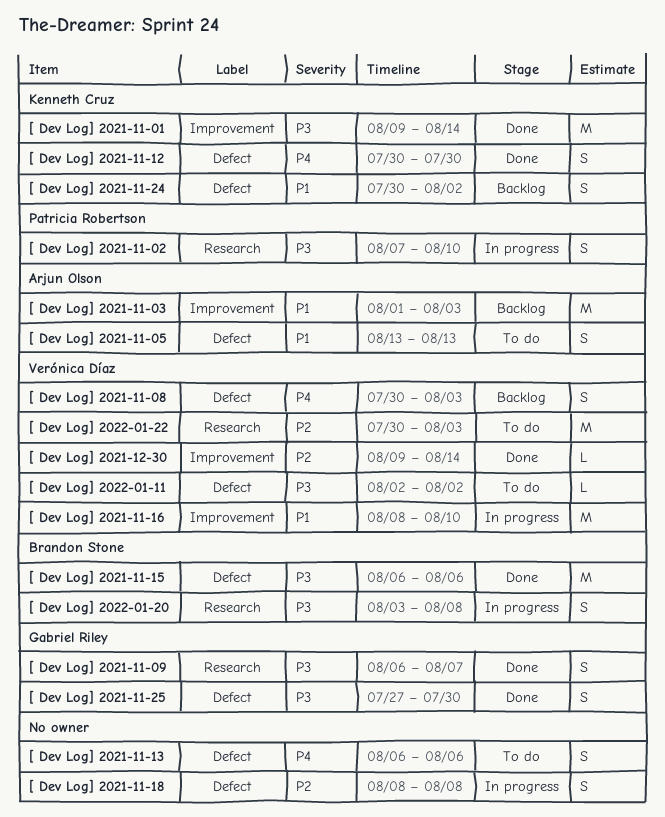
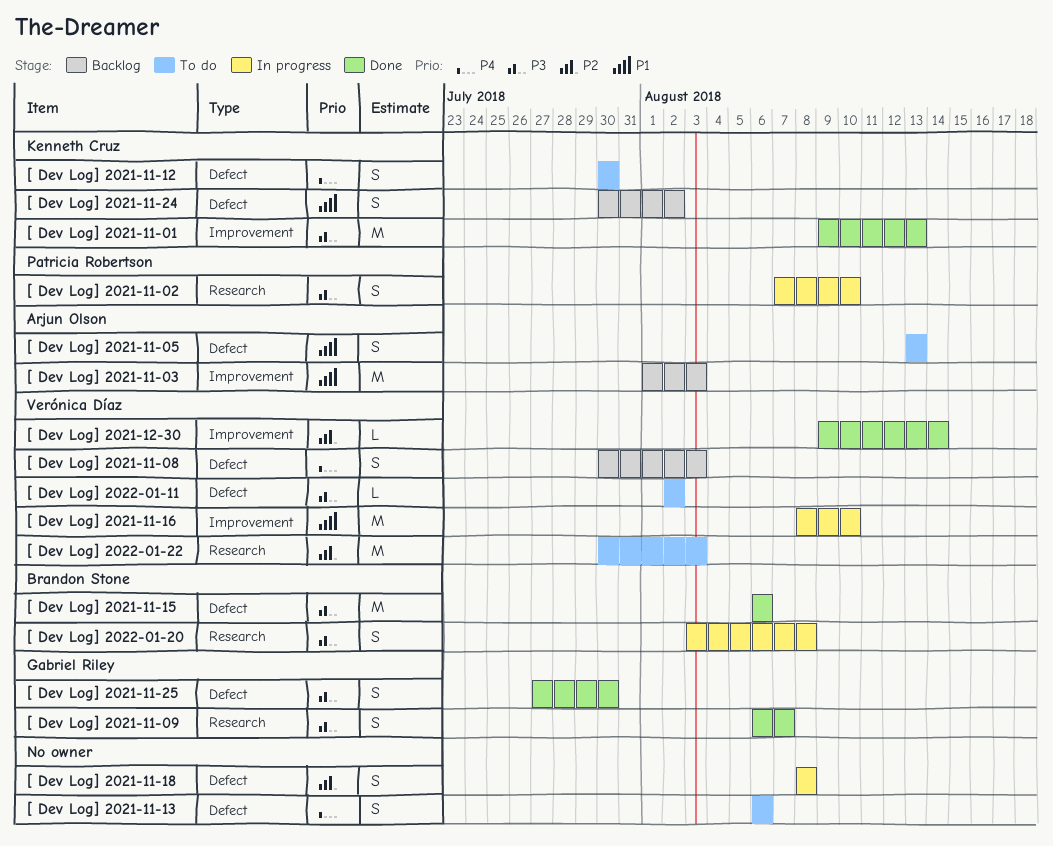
[ Dev Log] 2021-11-01, due: Aug 14 -> Aug 13
[ Dev Log] 2021-11-12, status: Done -> To do

